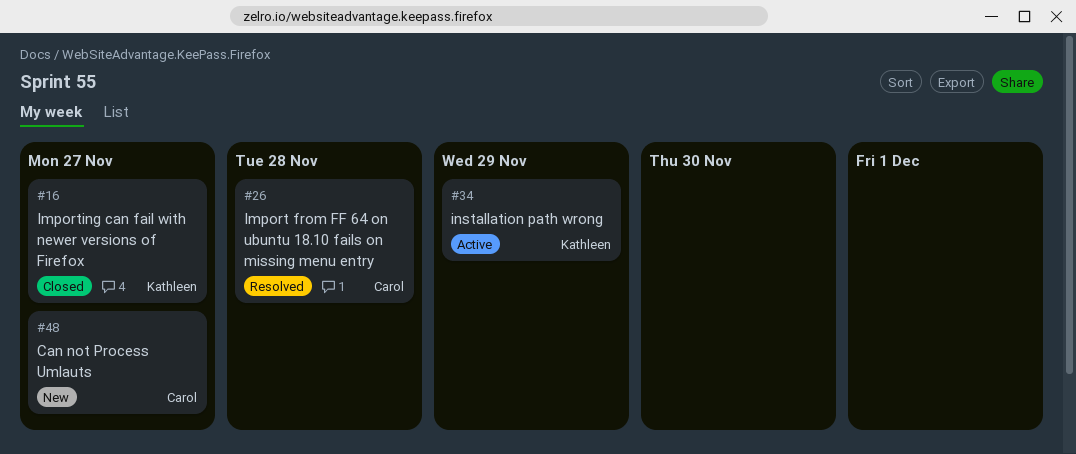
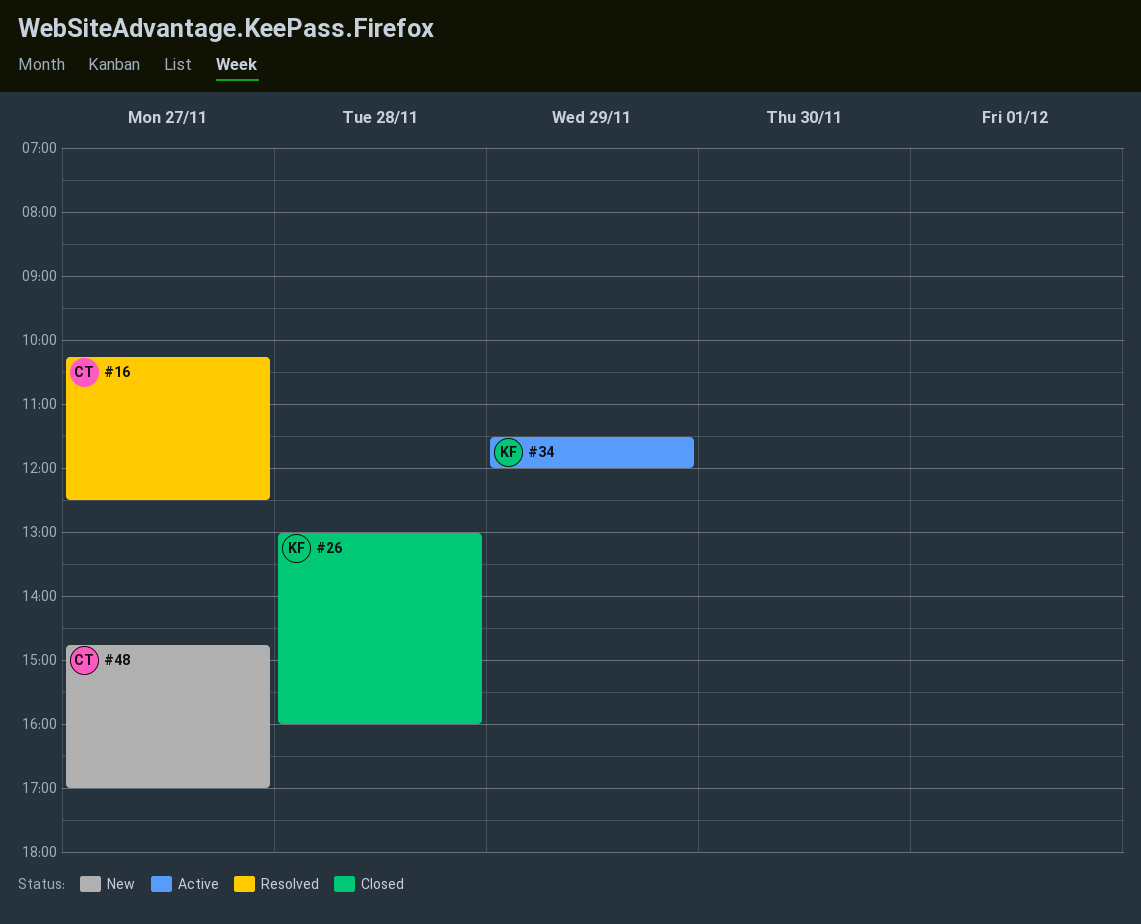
#16, status: Closed -> Resolved
#16, owner: Kathleen -> Carol
#26, status: Resolved -> Closed
#26, owner: Carol -> Kathleen

